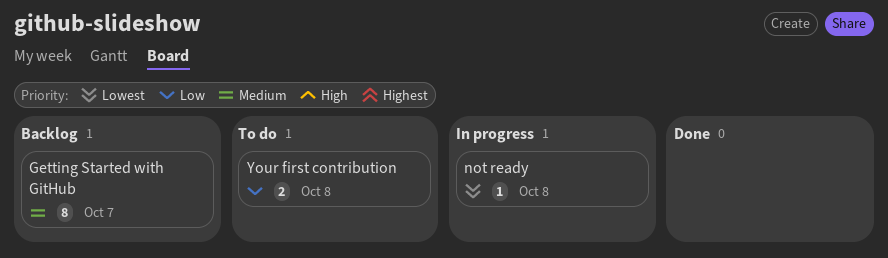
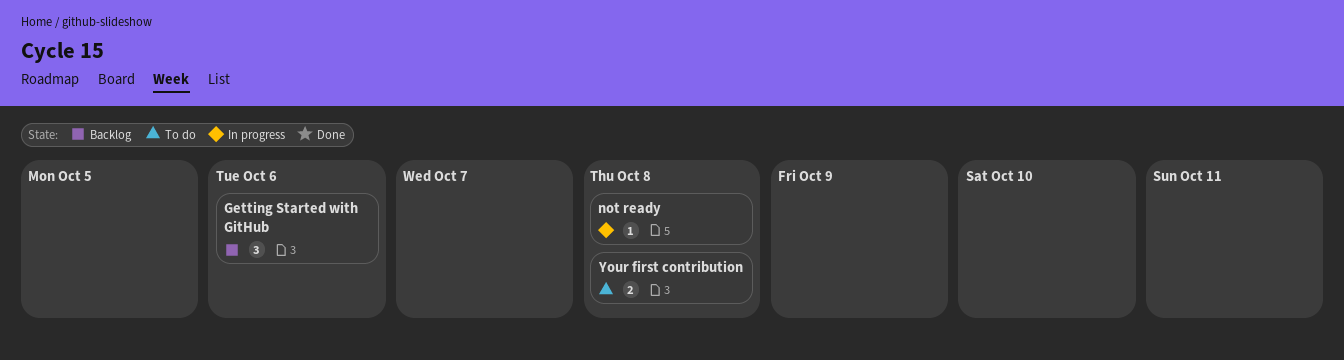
Getting Started with GitHub, estimate: 8 -> 3
Getting Started with GitHub, due: Oct 7 -> Oct 6

